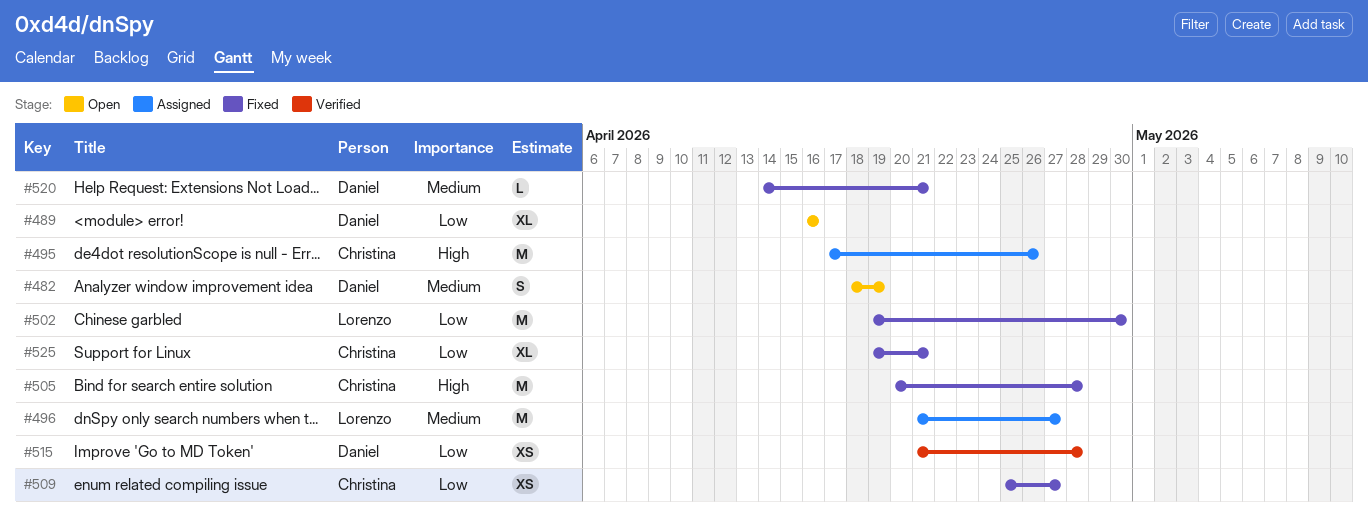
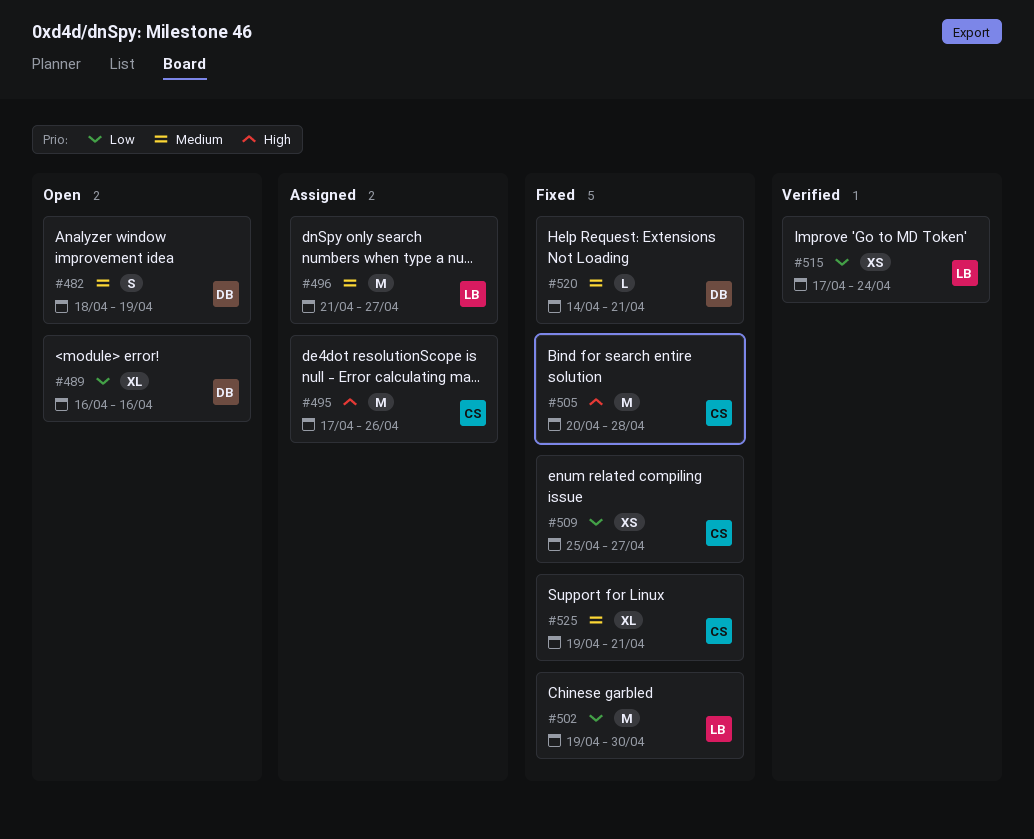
#515, owner: Daniel -> Lorenzo
#515, start: Apr 21 -> Apr 17
#515, due: Apr 28 -> Apr 24
#525, priority: Low -> Medium

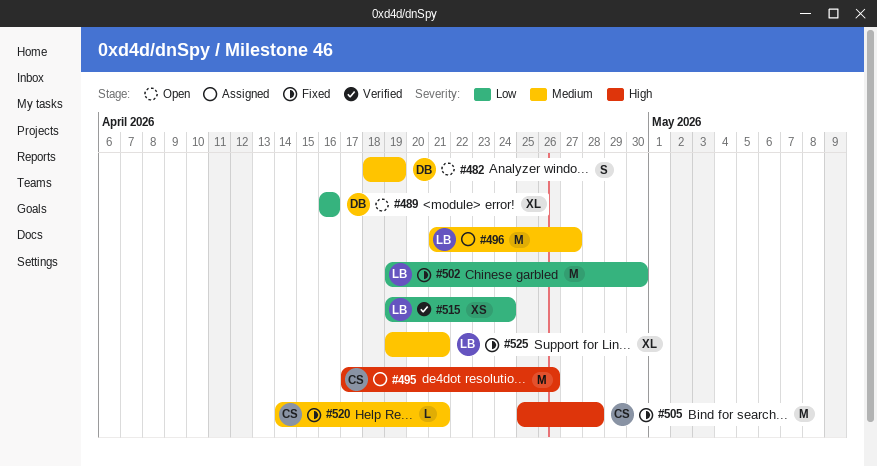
#505, start: Apr 20 -> Apr 25
#509: present -> none
#515, start: Apr 17 -> Apr 19
#520, owner: DB -> CS
#525, owner: CS -> LB

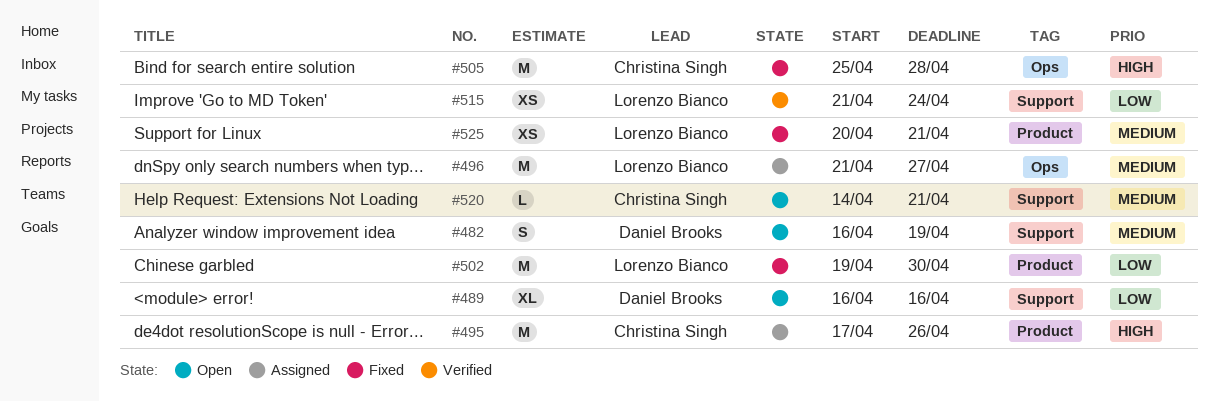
#482, start: Apr 18 -> Apr 16
#515, start: Apr 19 -> Apr 21
#520, status: Fixed -> Open
#525, estimate: XL -> XS
#525, start: Apr 19 -> Apr 20

